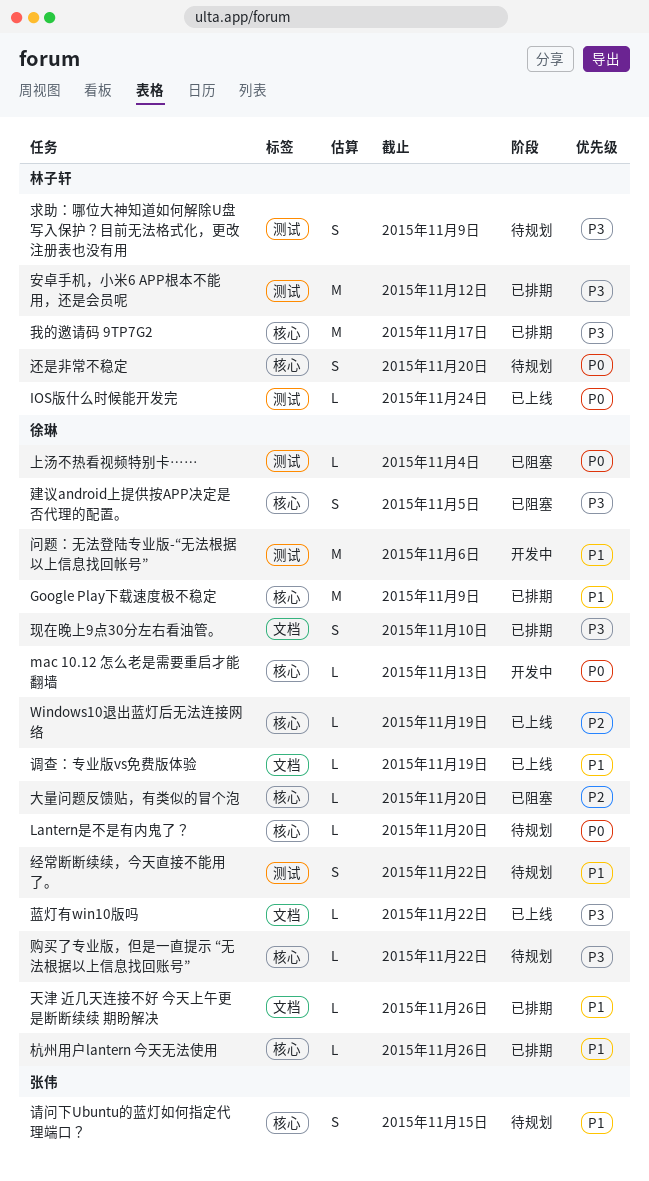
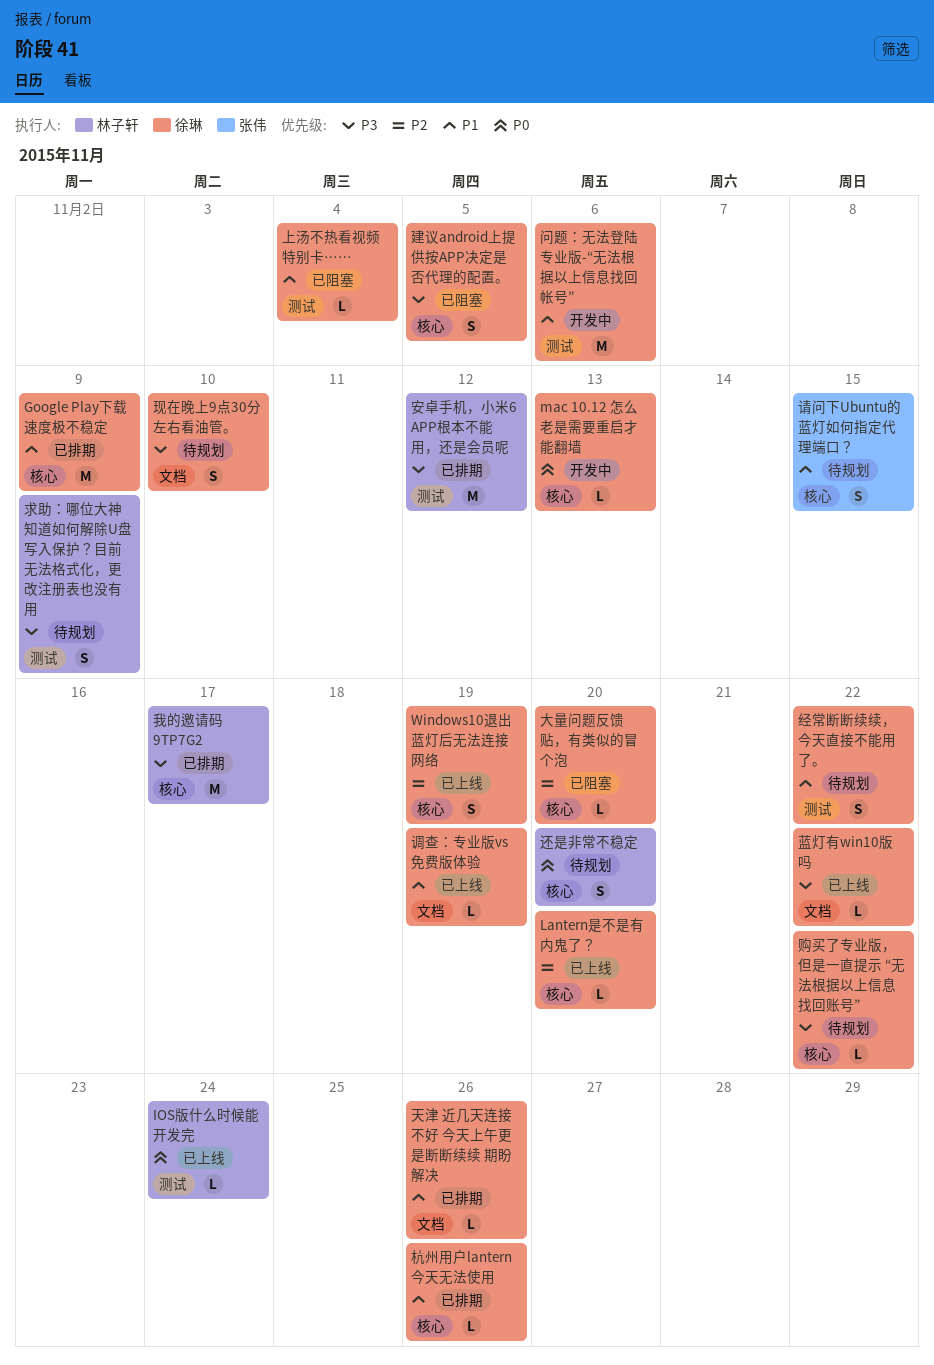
Lantern是不是有内鬼了？, status: 待规划 -> 已上线
Lantern是不是有内鬼了？, priority: P0 -> P2
Windows10退出蓝灯后无法连接网络, estimate: L -> S
上汤不热看视频特别卡……, priority: P0 -> P1
现在晚上9点30分左右看油管。, status: 已排期 -> 待规划

